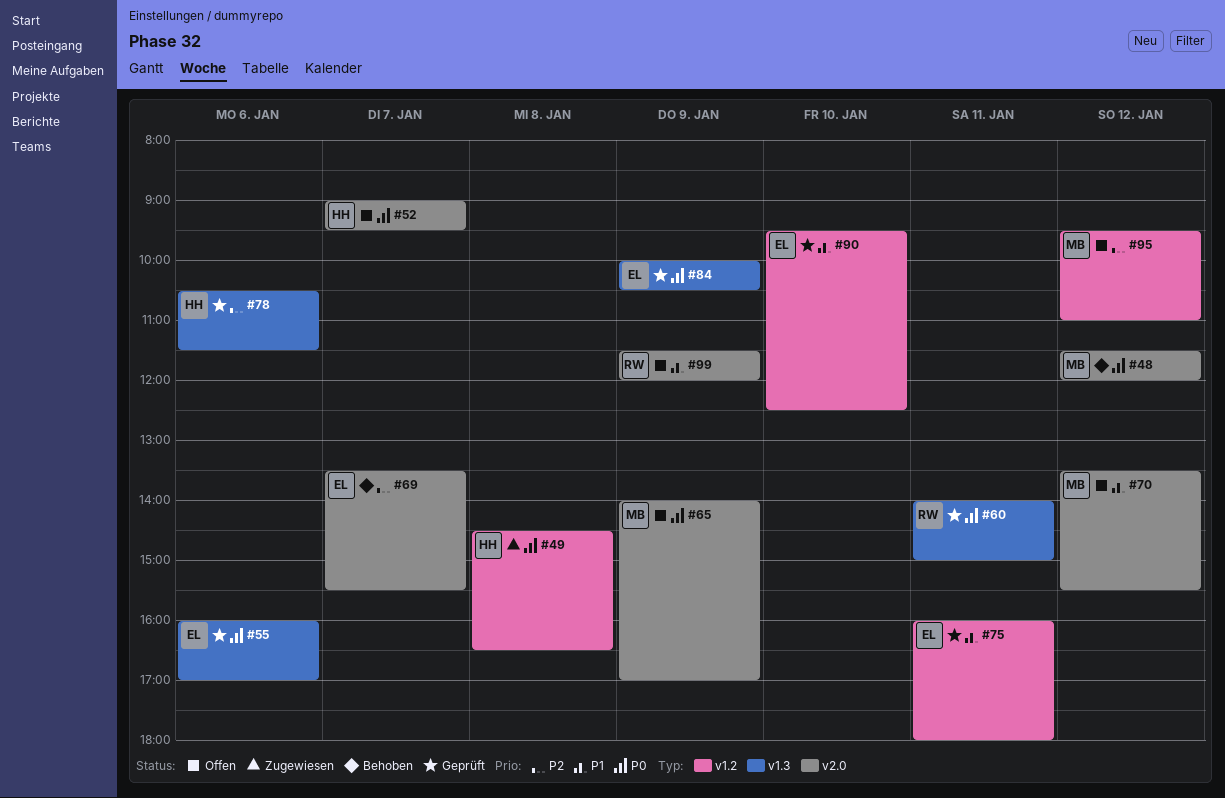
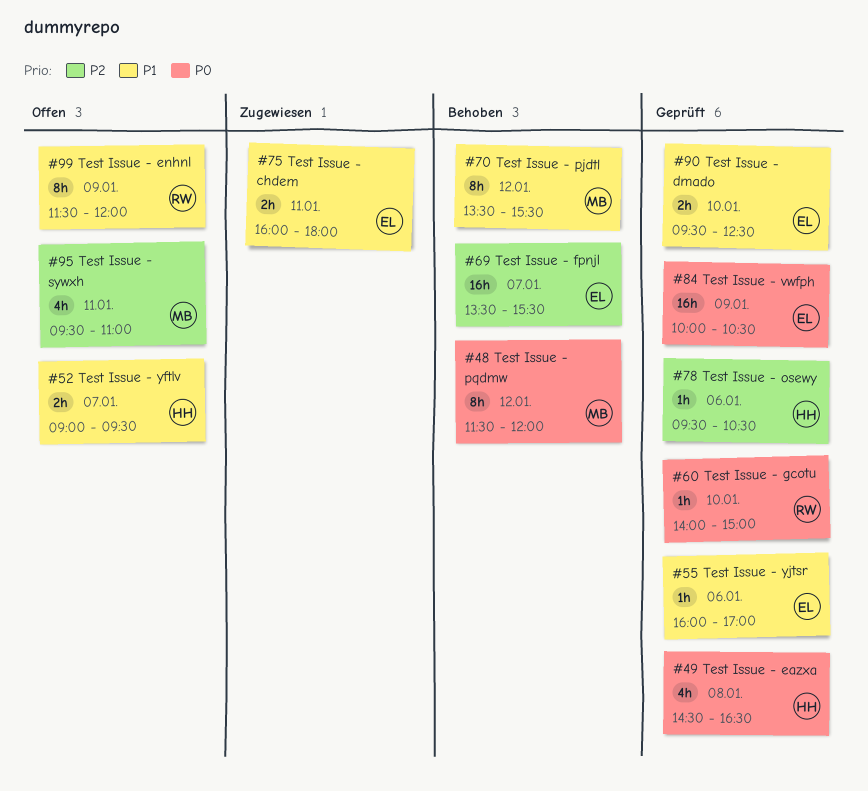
#49, status: Zugewiesen -> Geprüft
#52, priority: P0 -> P1
#55, priority: P0 -> P1
#60, day: Jan 11 -> Jan 10
#65: present -> none
#70, status: Offen -> Behoben
#75, status: Geprüft -> Zugewiesen
#78, begins: 10:30 -> 09:30
#78, ends: 11:30 -> 10:30
#95, day: Jan 12 -> Jan 11

